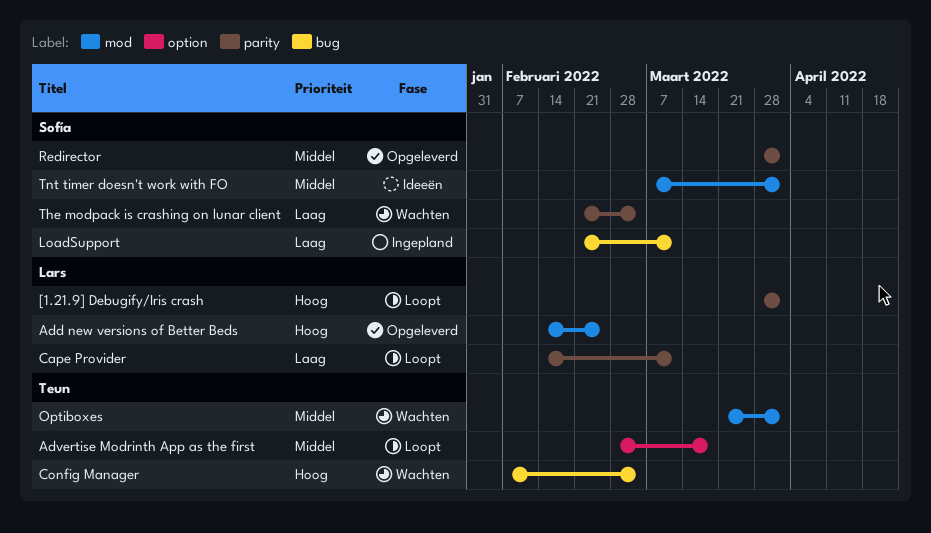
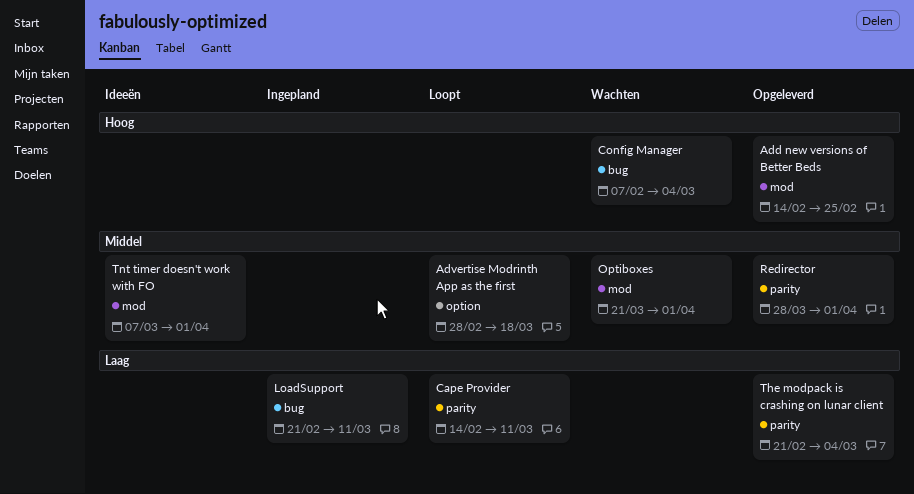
[1.21.9] Debugify/Iris crash: present -> none
The modpack is crashing on lunar client, status: Wachten -> Opgeleverd

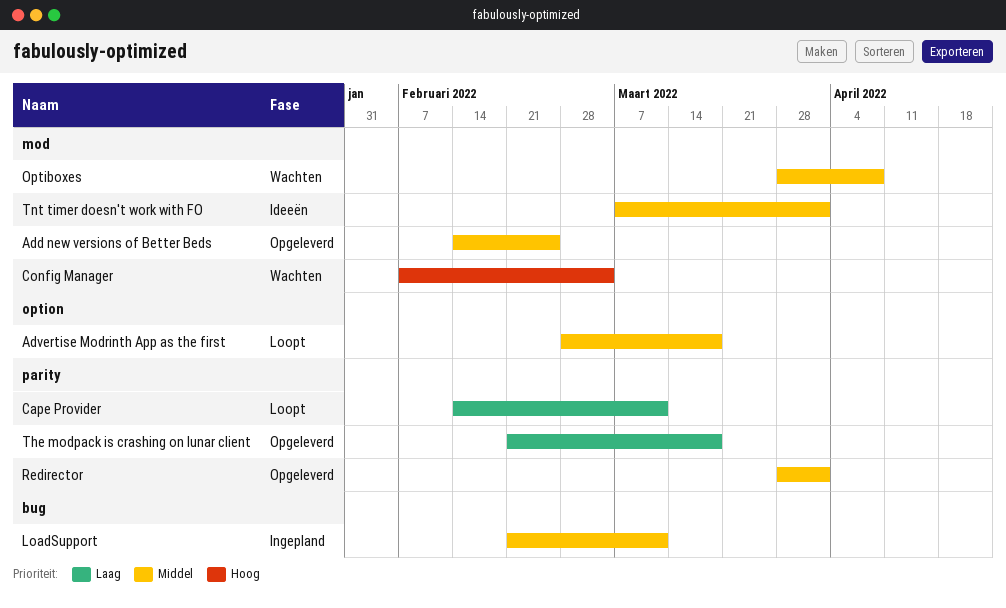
Add new versions of Better Beds, priority: Hoog -> Middel
Config Manager, label: bug -> mod
LoadSupport, priority: Laag -> Middel
Optiboxes, start: Mar 21 -> Mar 28
Optiboxes, due: Apr 1 -> Apr 8
The modpack is crashing on lunar client, due: Mar 4 -> Mar 18

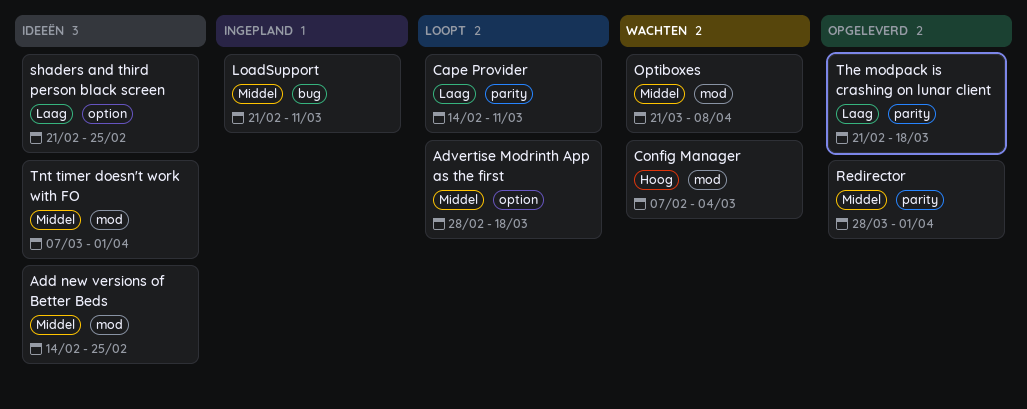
Add new versions of Better Beds, status: Opgeleverd -> Ideeën
Optiboxes, start: Mar 28 -> Mar 21
shaders and third person black screen: none -> present

